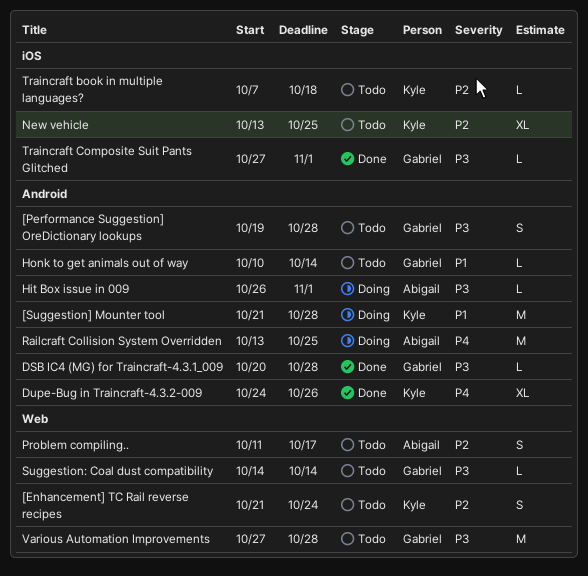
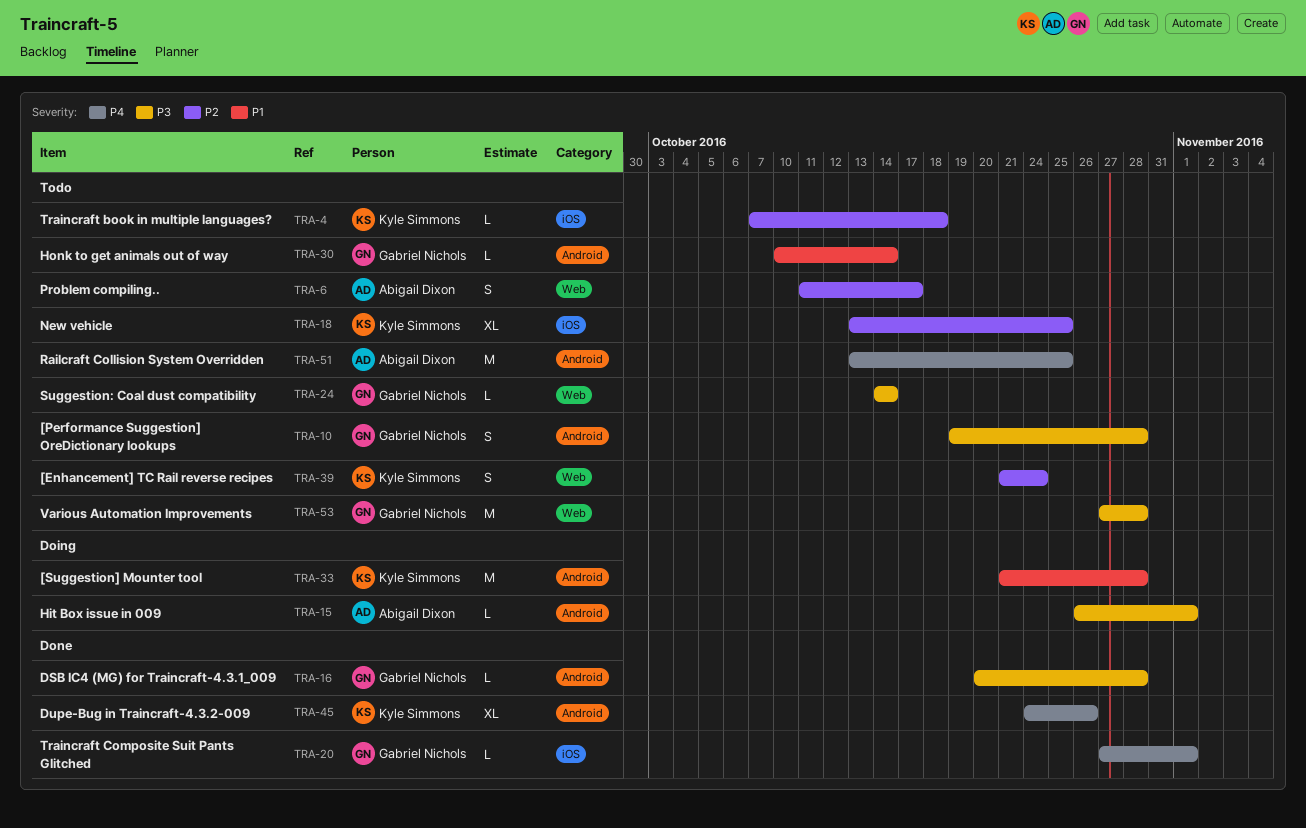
Railcraft Collision System Overridden, status: Doing -> Todo
Traincraft Composite Suit Pants Glitched, priority: P3 -> P4

